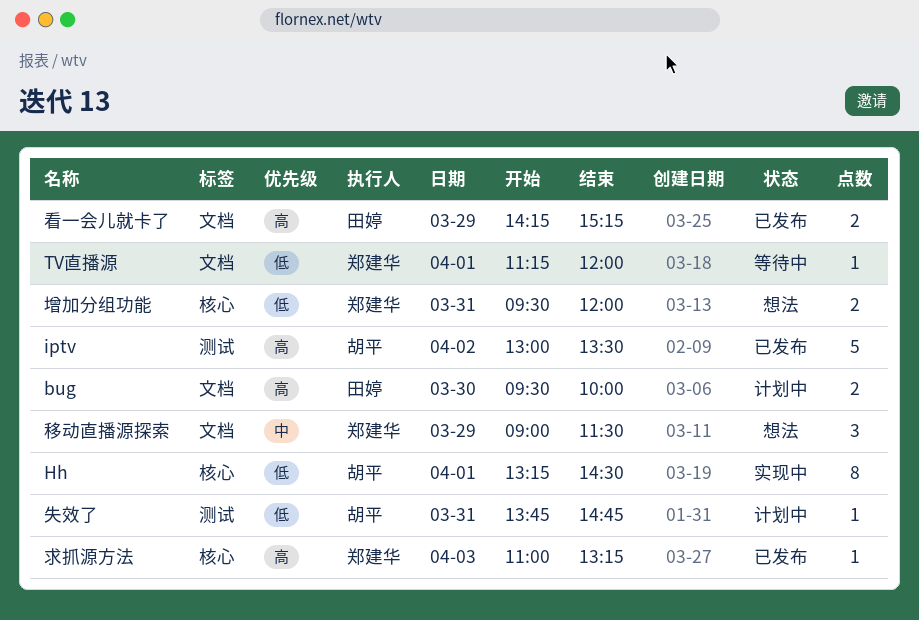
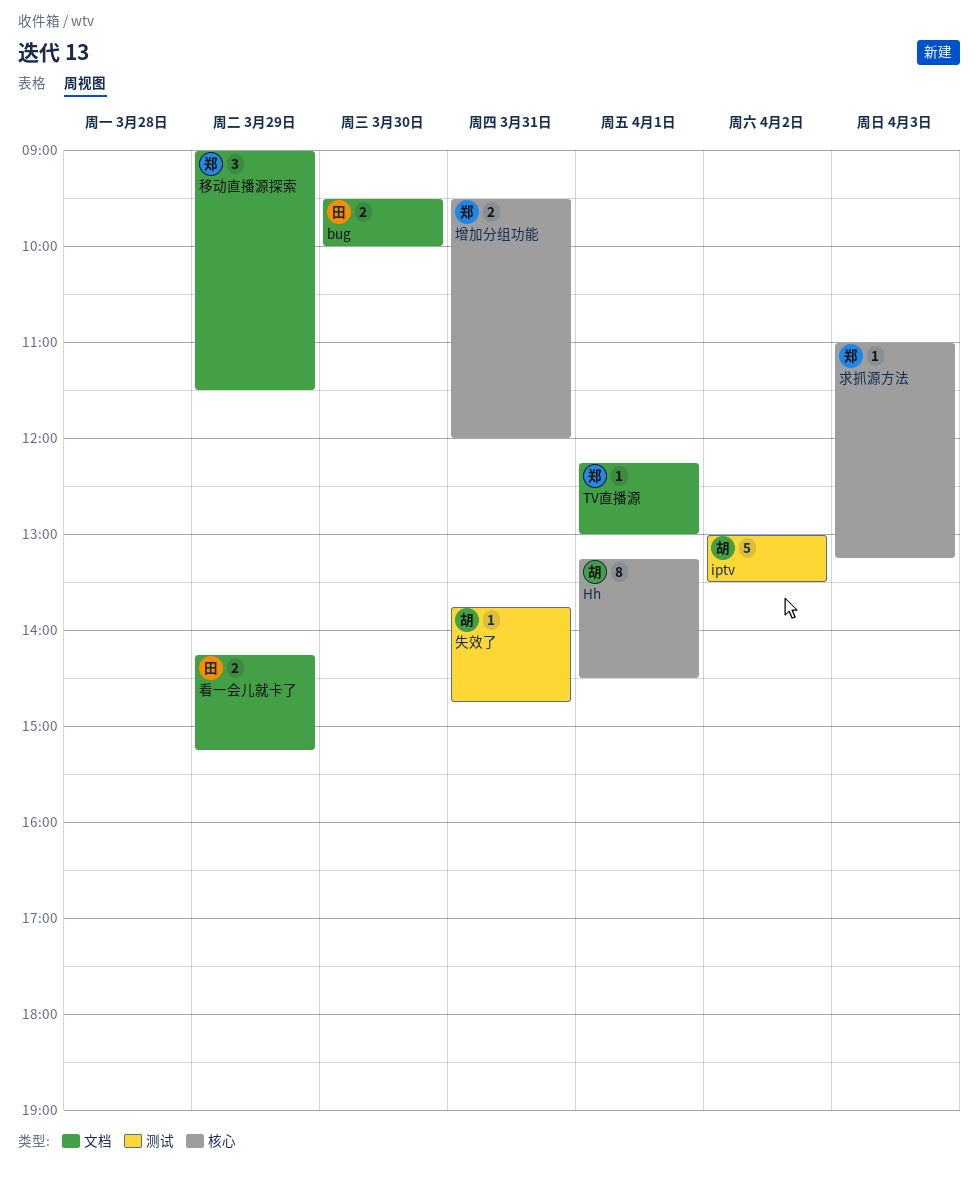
TV直播源, begins: 11:15 -> 12:15
TV直播源, ends: 12:00 -> 13:00

